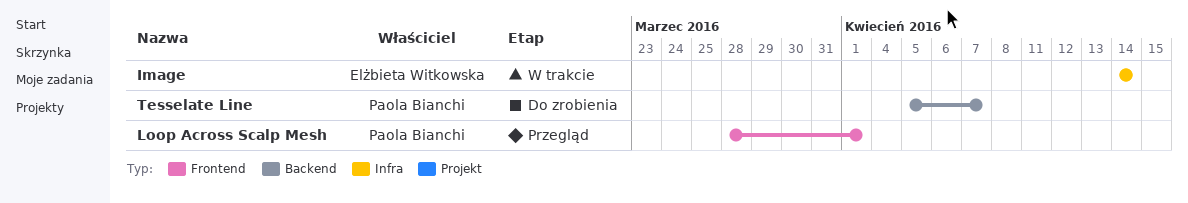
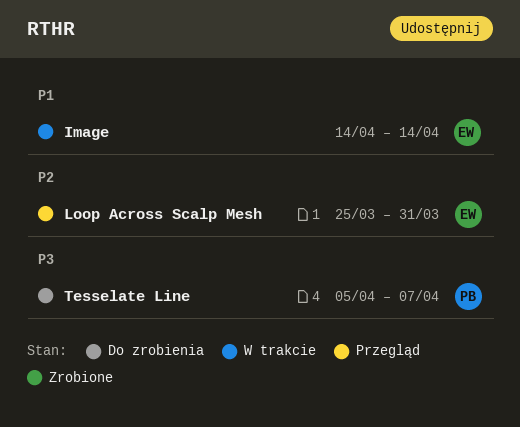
Loop Across Scalp Mesh, owner: Paola Bianchi -> Elżbieta Witkowska
Loop Across Scalp Mesh, start: Mar 28 -> Mar 25
Loop Across Scalp Mesh, due: Apr 1 -> Mar 31

